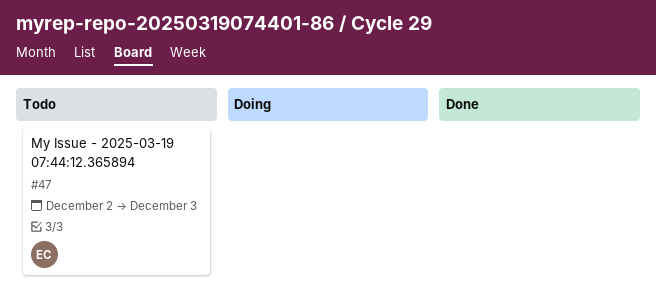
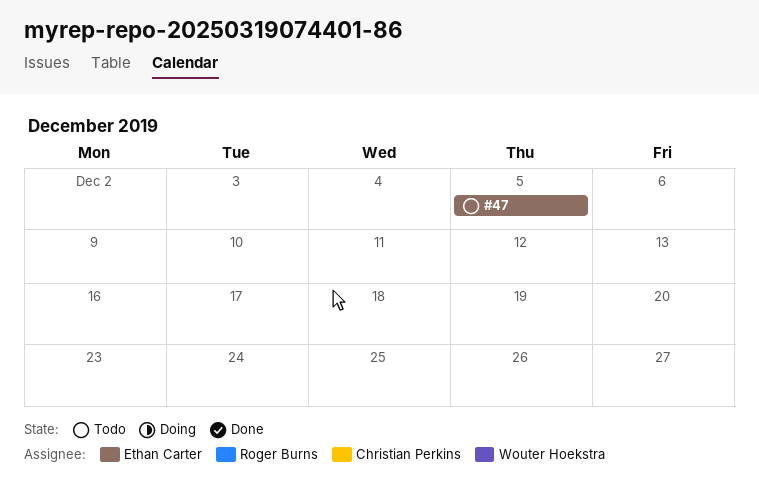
#47, start: Dec 2 -> Dec 5
#47, due: Dec 3 -> Dec 5

